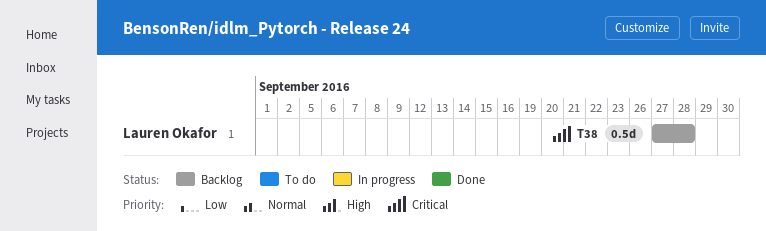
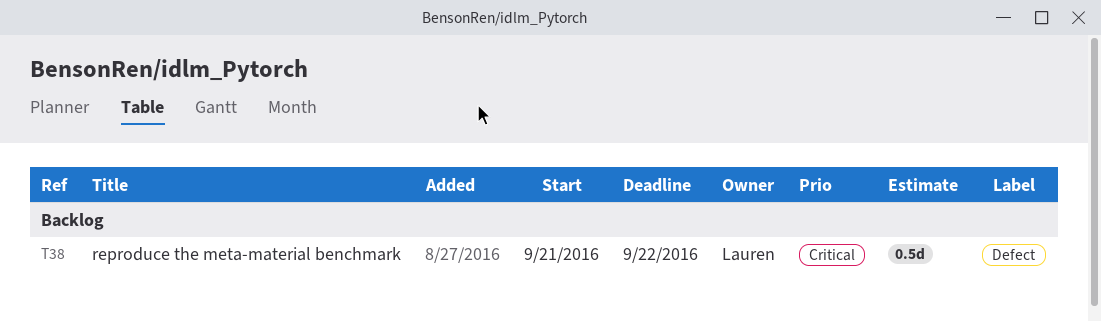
T38, start: Sep 27 -> Sep 21
T38, due: Sep 28 -> Sep 22

